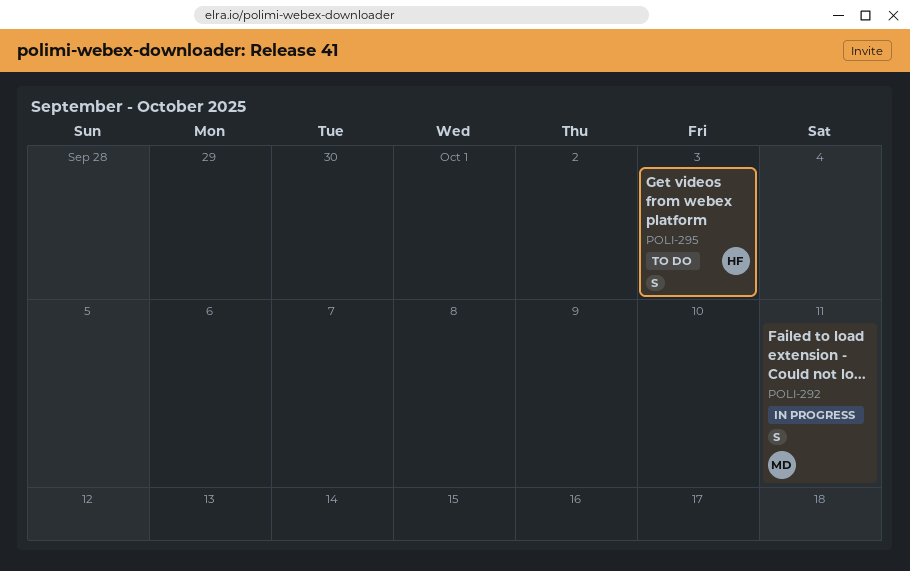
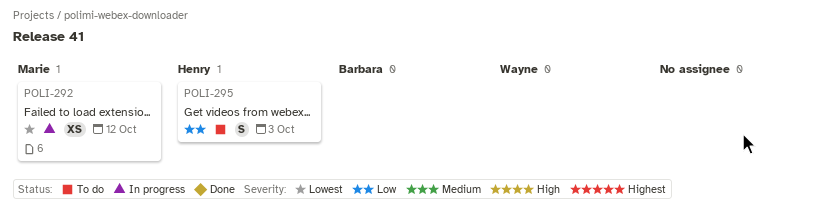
POLI-292, estimate: S -> XS
POLI-292, due: Oct 11 -> Oct 12

